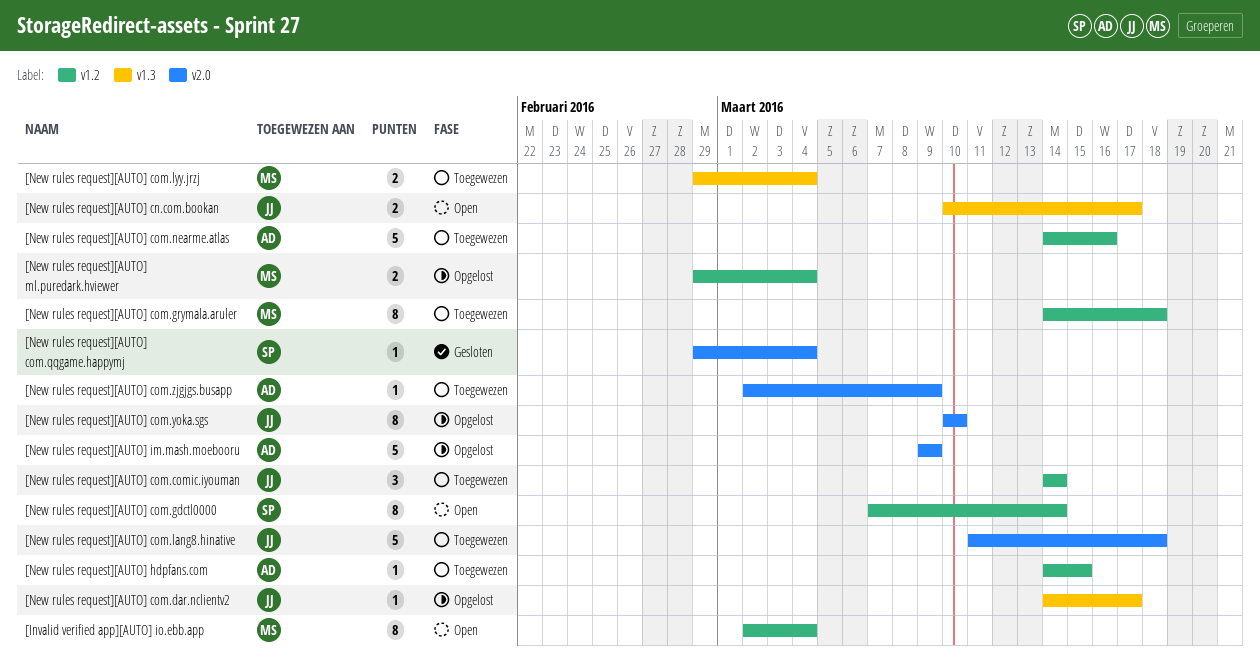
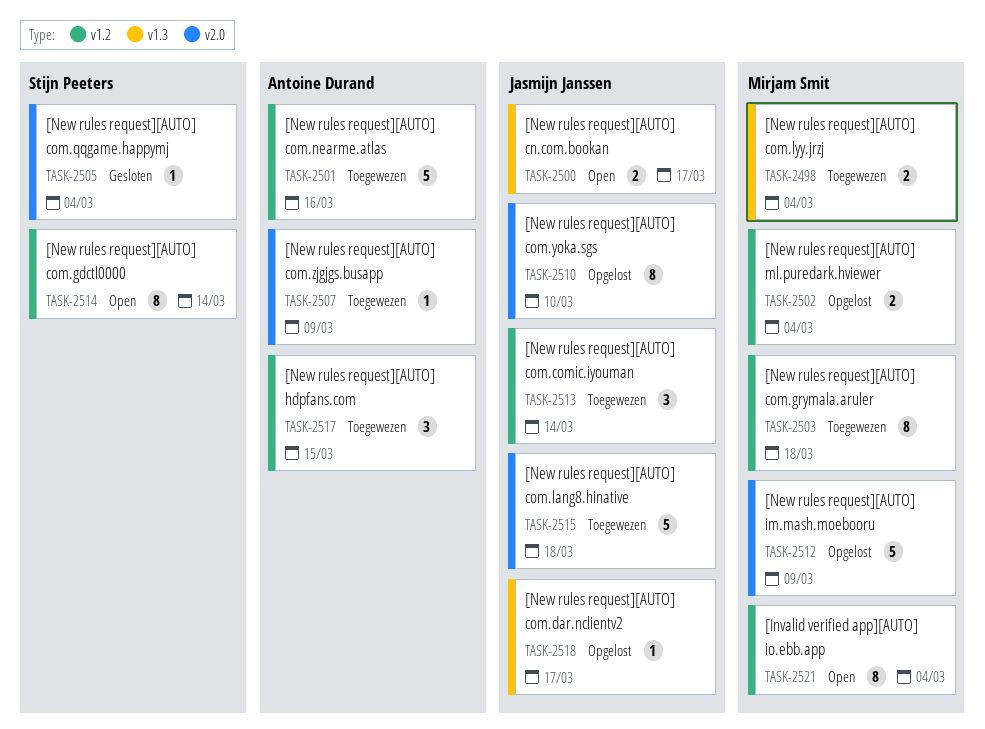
[New rules request][AUTO] hdpfans.com, estimate: 1 -> 3
[New rules request][AUTO] im.mash.moebooru, owner: Antoine Durand -> Mirjam Smit

